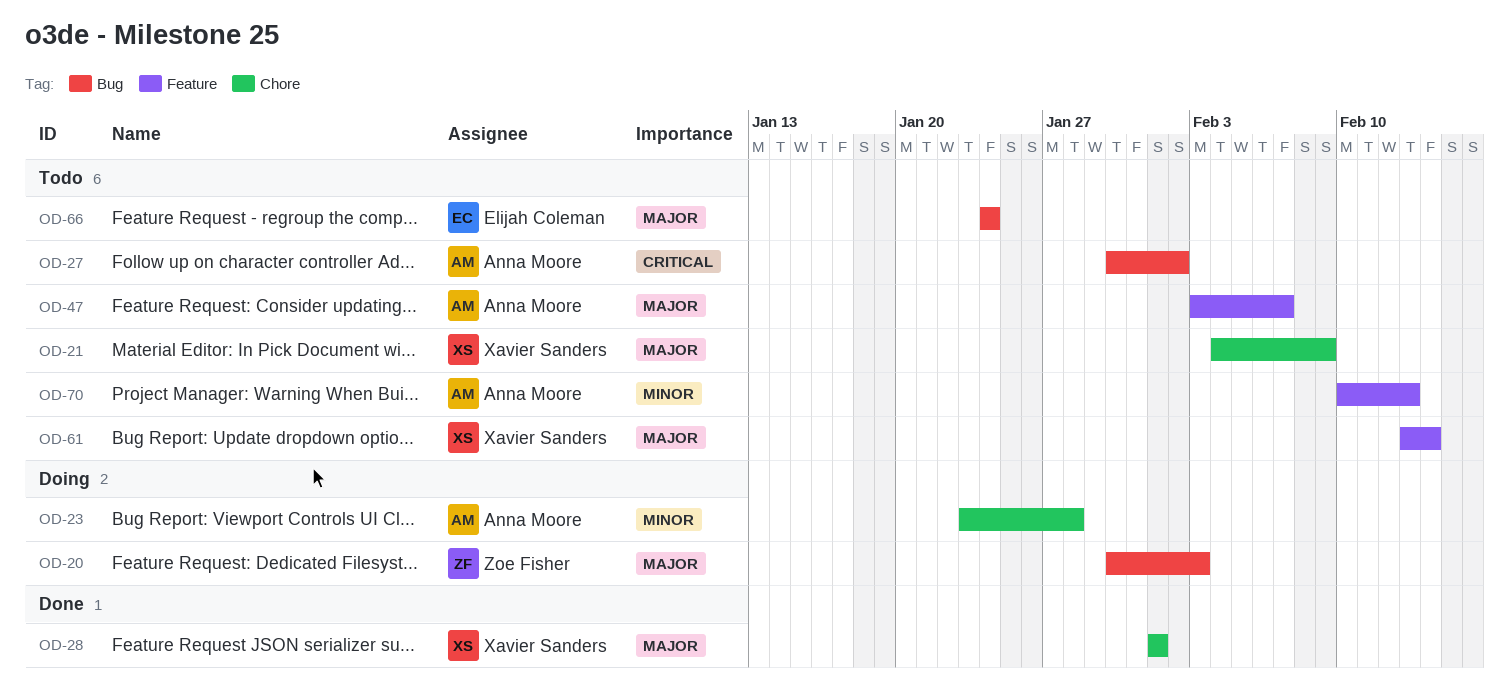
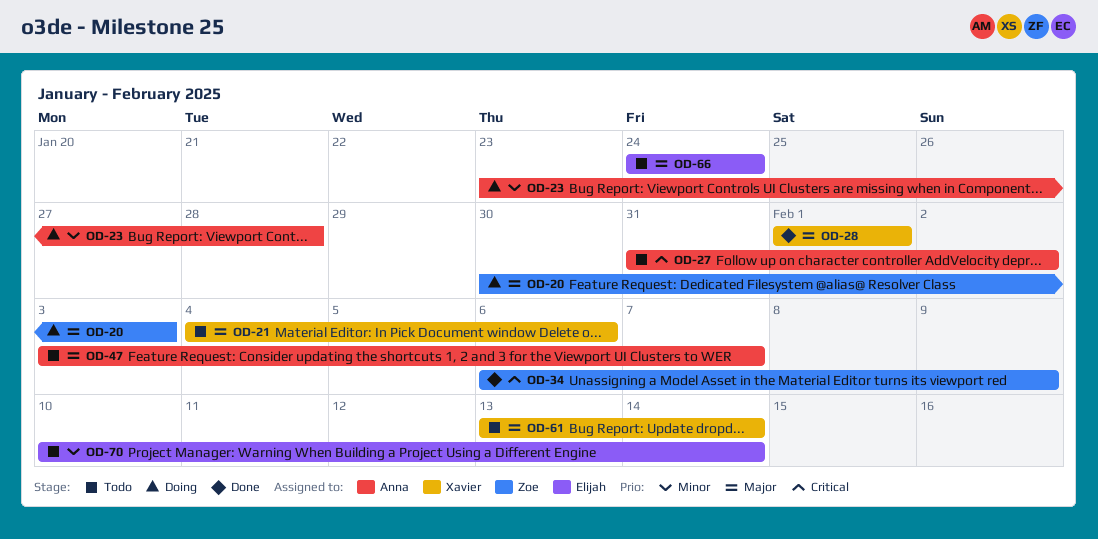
OD-21, due: Feb 9 -> Feb 6
OD-27, start: Jan 30 -> Jan 31
OD-34: none -> present
OD-70, owner: Anna Moore -> Elijah Coleman
OD-70, due: Feb 13 -> Feb 14

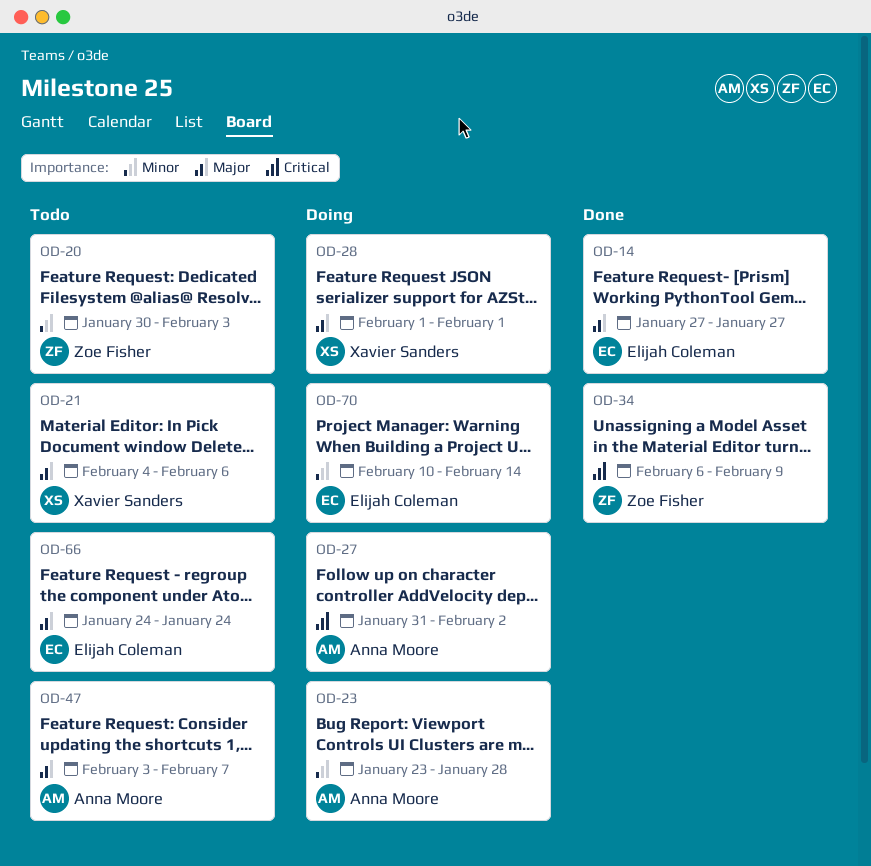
OD-14: none -> present
OD-20, status: Doing -> Todo
OD-20, priority: Major -> Minor
OD-27, status: Todo -> Doing
OD-28, status: Done -> Doing
OD-61: present -> none
OD-70, status: Todo -> Doing

